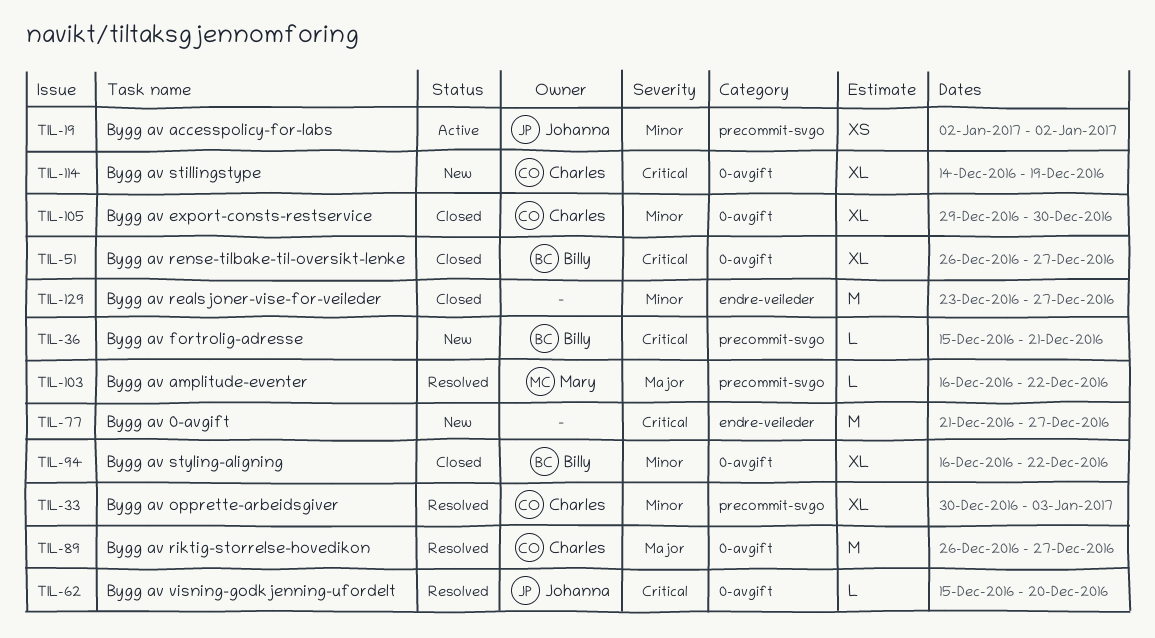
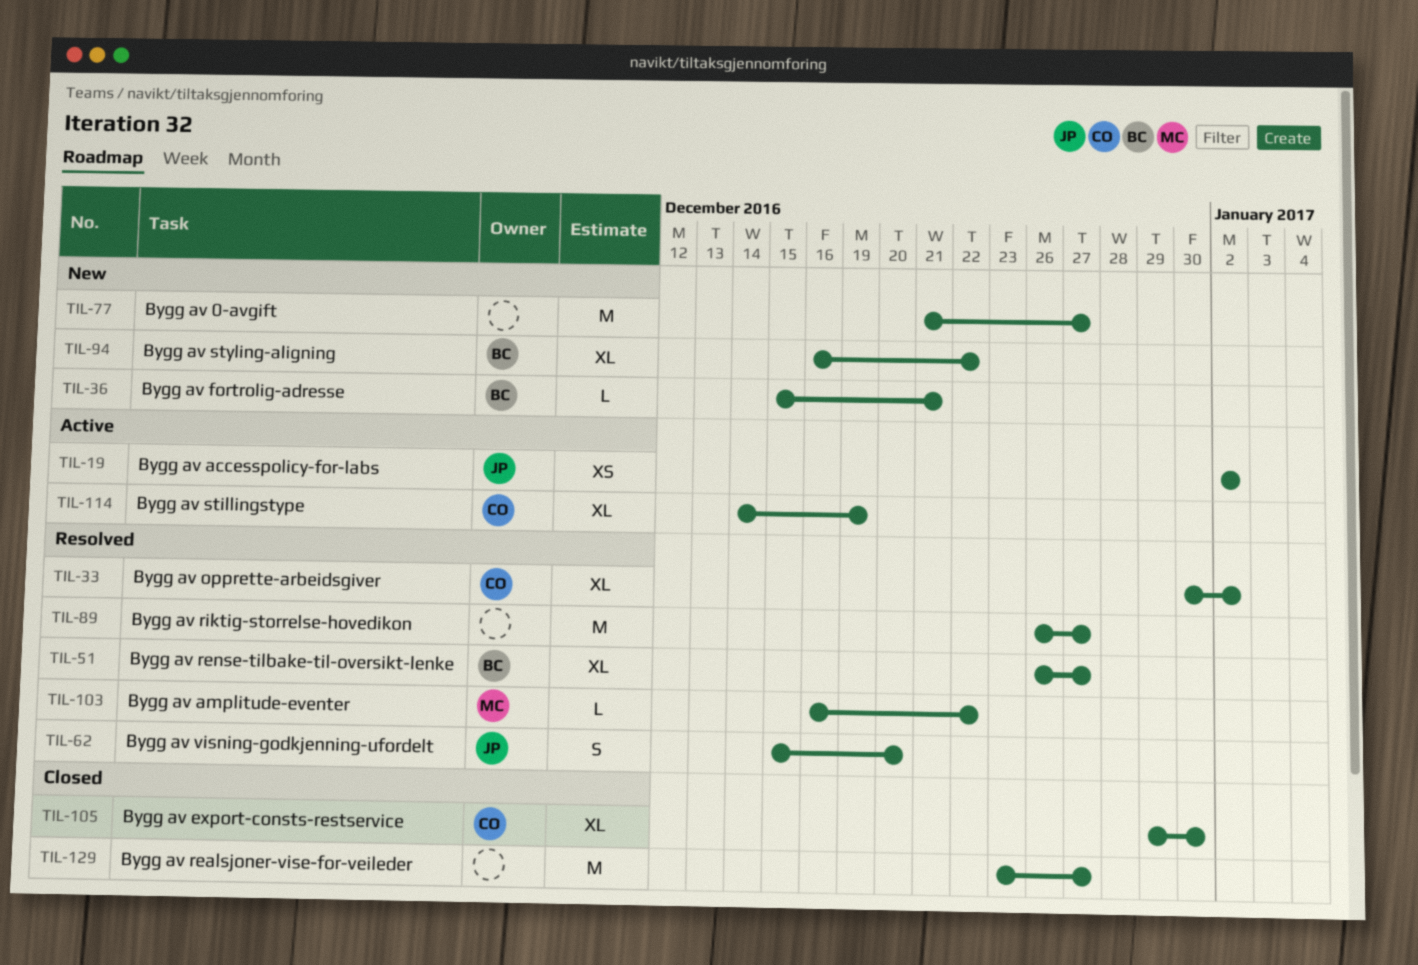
TIL-33, due: Jan 3 -> Jan 2
TIL-51, status: Closed -> Resolved
TIL-62, estimate: L -> S
TIL-89, owner: Charles -> none
TIL-94, status: Closed -> New
TIL-114, status: New -> Active

